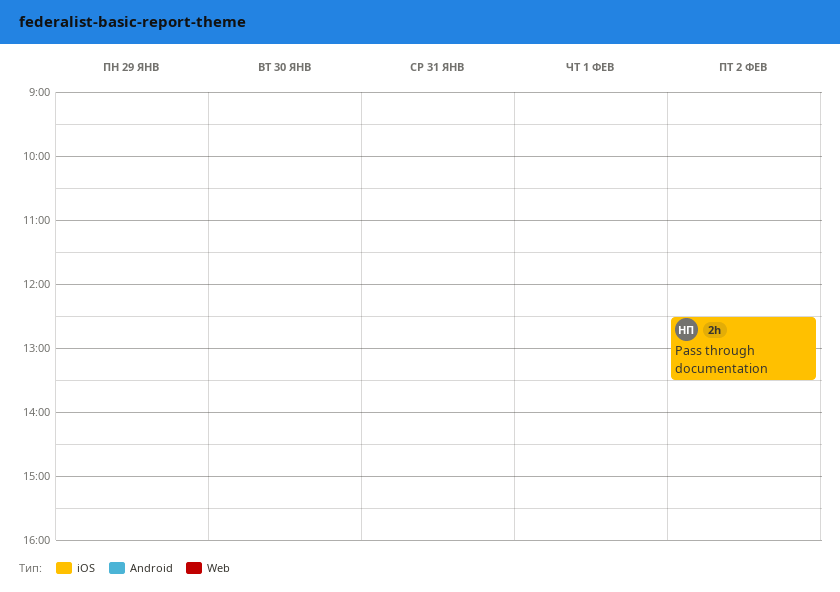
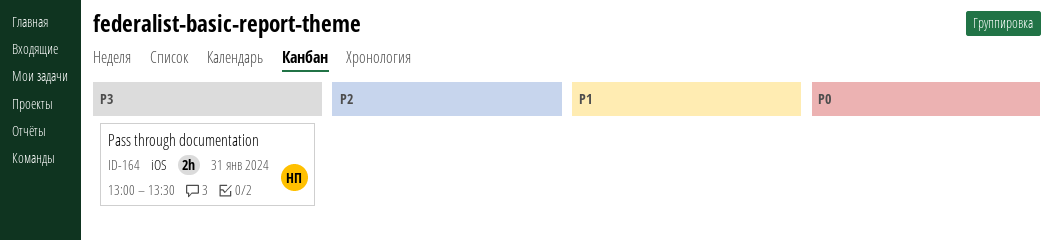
Pass through documentation, day: Feb 2 -> Jan 31
Pass through documentation, begins: 12:30 -> 13:00

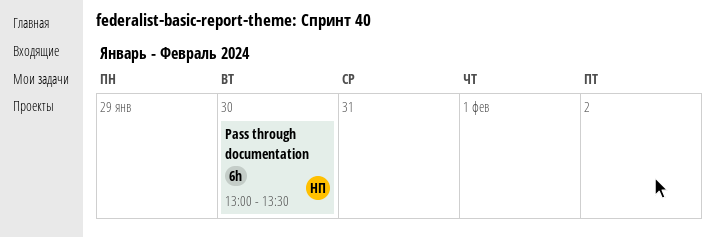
Pass through documentation, estimate: 2h -> 6h
Pass through documentation, day: Jan 31 -> Jan 30

